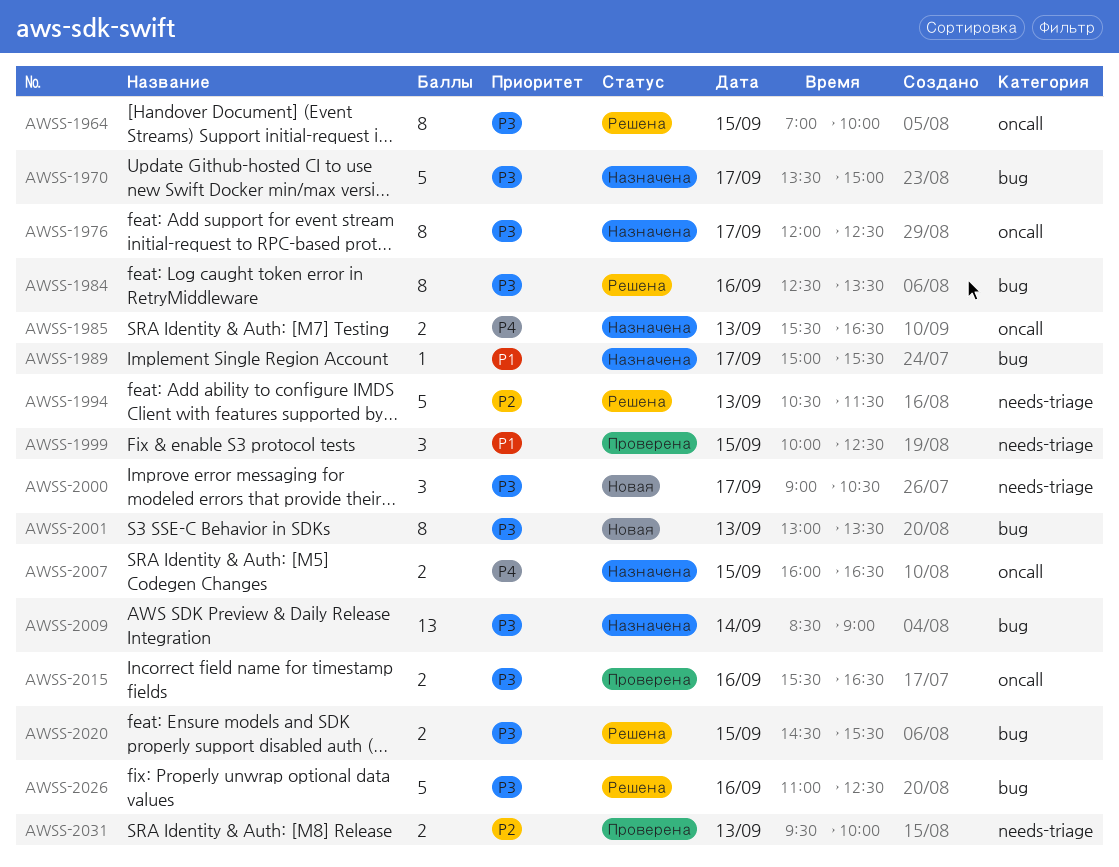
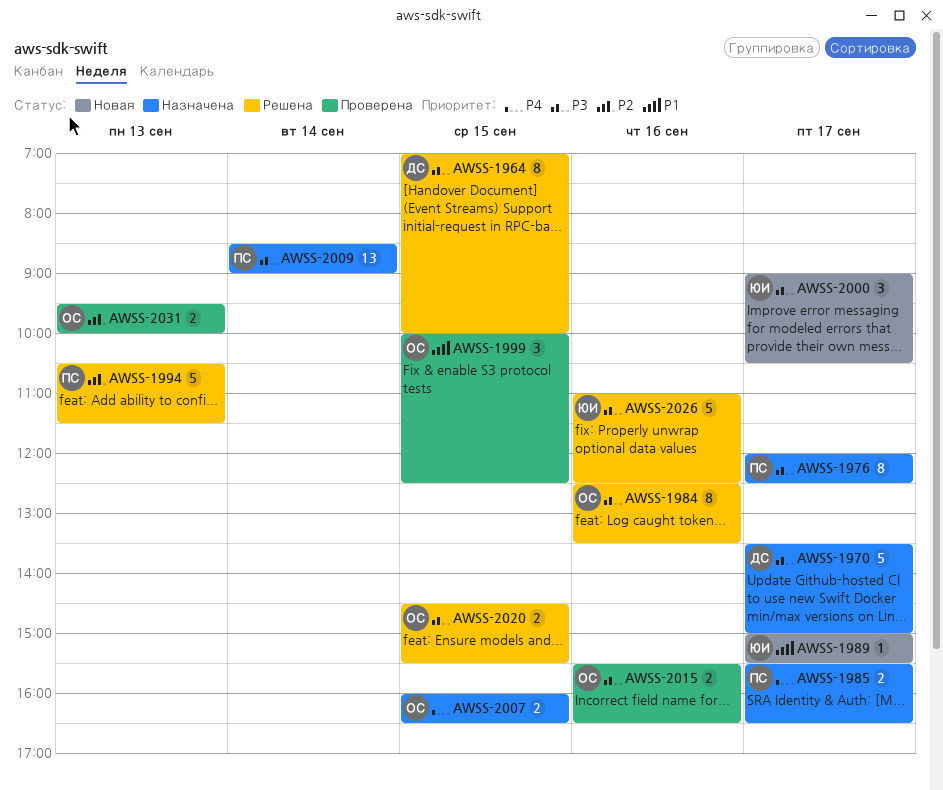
AWSS-1985, day: Sep 13 -> Sep 17
AWSS-1989, status: Назначена -> Новая
AWSS-2001: present -> none

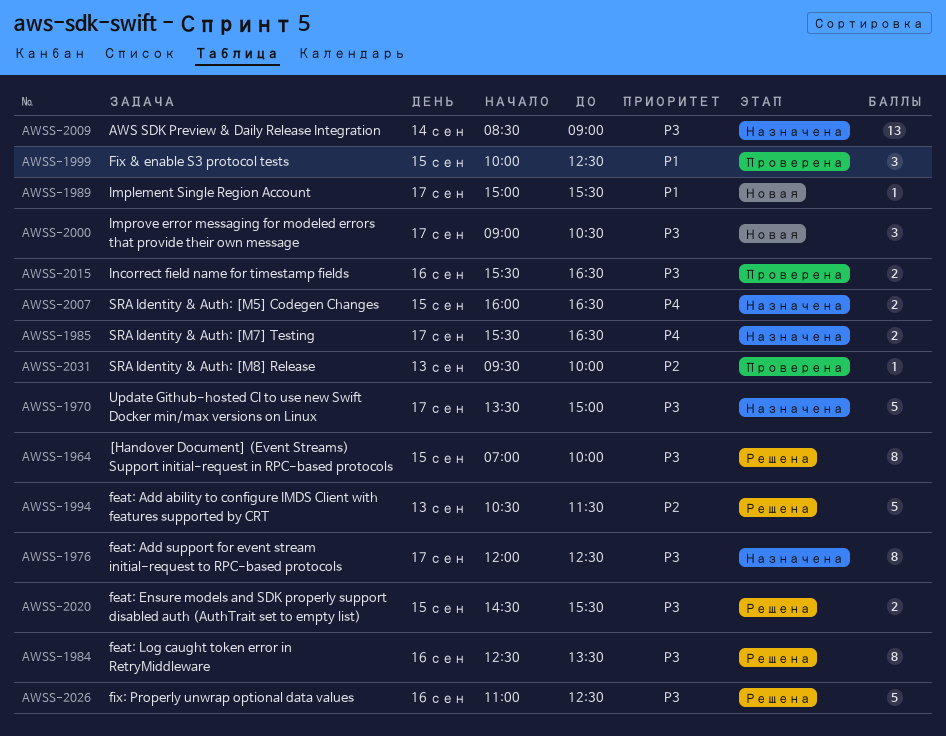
AWSS-2031, estimate: 2 -> 1

